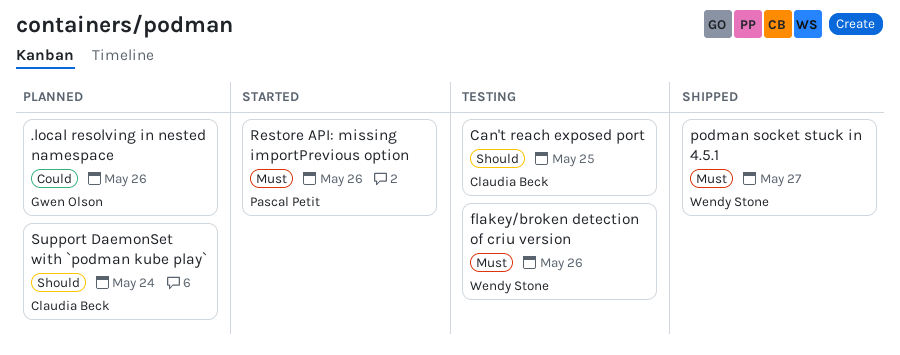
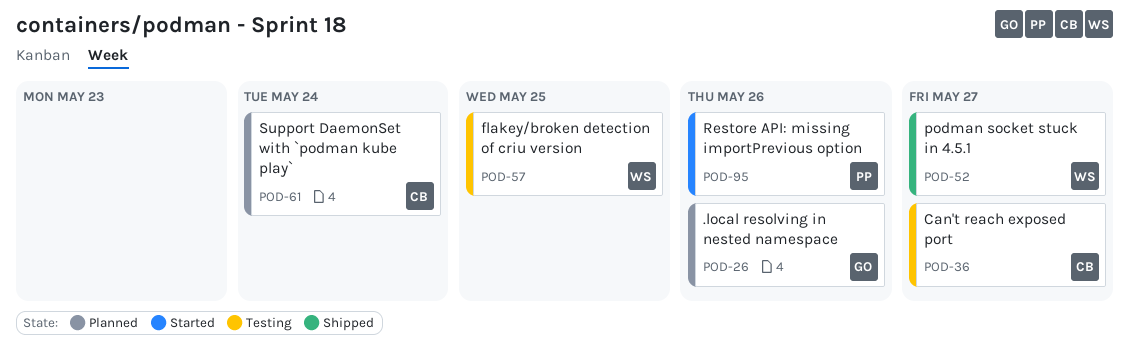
Can't reach exposed port, due: May 25 -> May 27
flakey/broken detection of criu version, due: May 26 -> May 25

